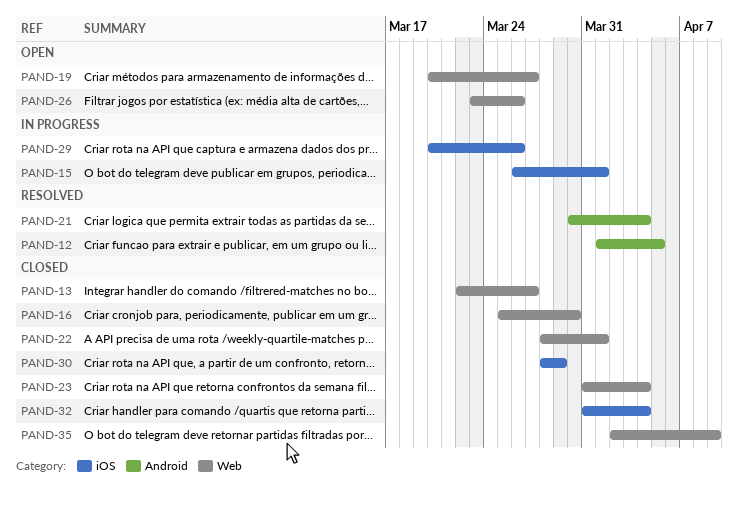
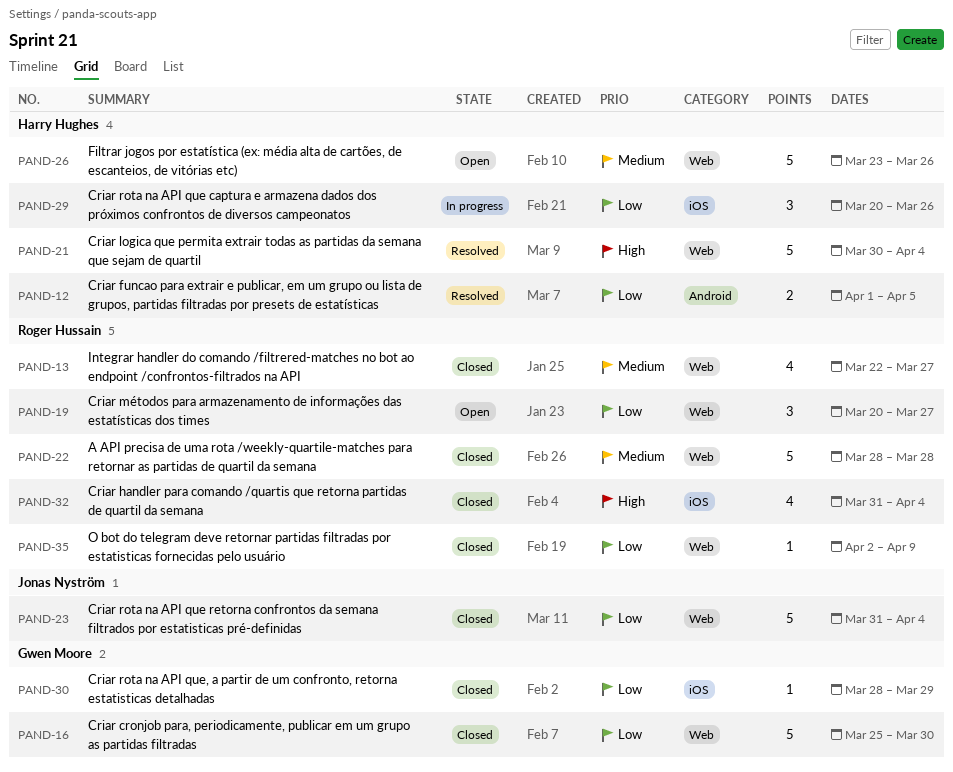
PAND-15: present -> none
PAND-21, label: Android -> Web
PAND-22, due: Apr 1 -> Mar 28

